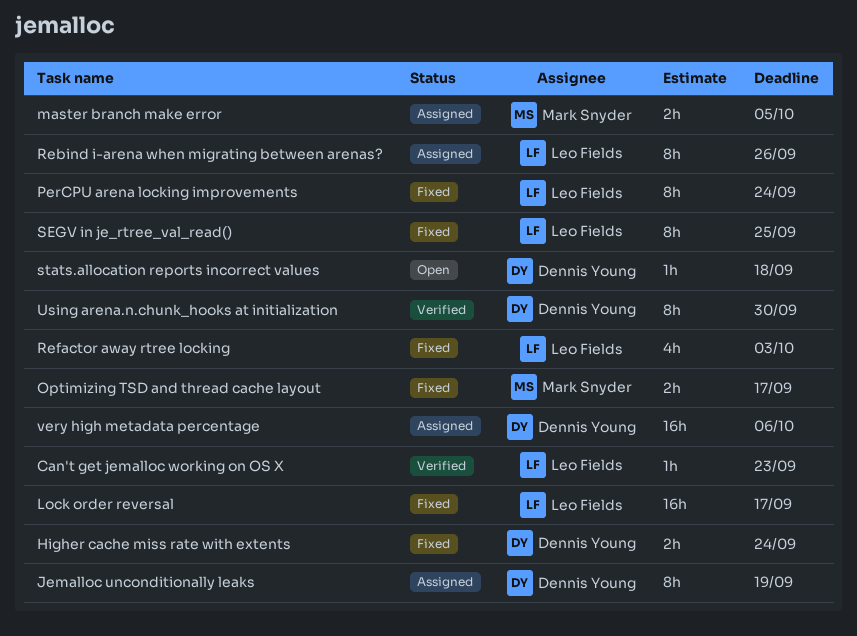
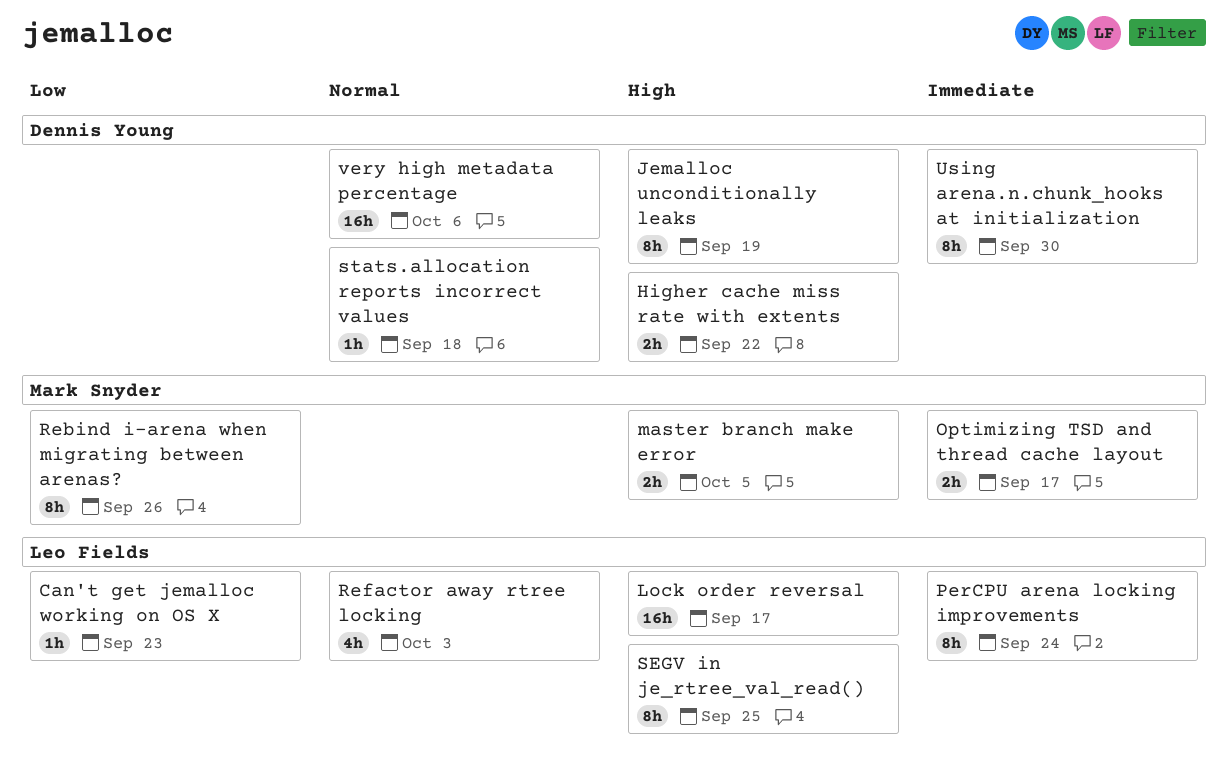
Higher cache miss rate with extents, due: Sep 24 -> Sep 22
Rebind i-arena when migrating between arenas?, owner: Leo Fields -> Mark Snyder

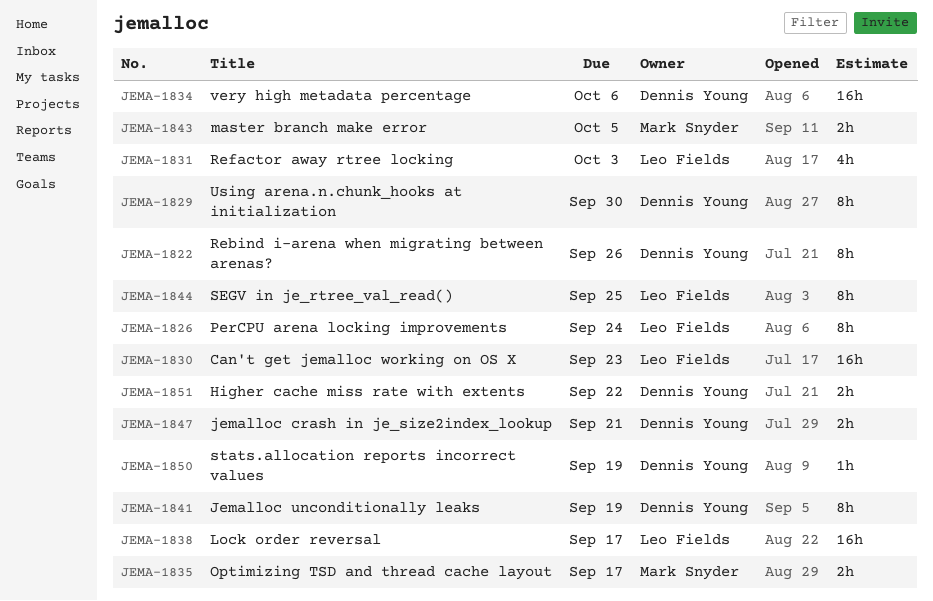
Can't get jemalloc working on OS X, estimate: 1h -> 16h
jemalloc crash in je_size2index_lookup: none -> present
Rebind i-arena when migrating between arenas?, owner: Mark Snyder -> Dennis Young
stats.allocation reports incorrect values, due: Sep 18 -> Sep 19

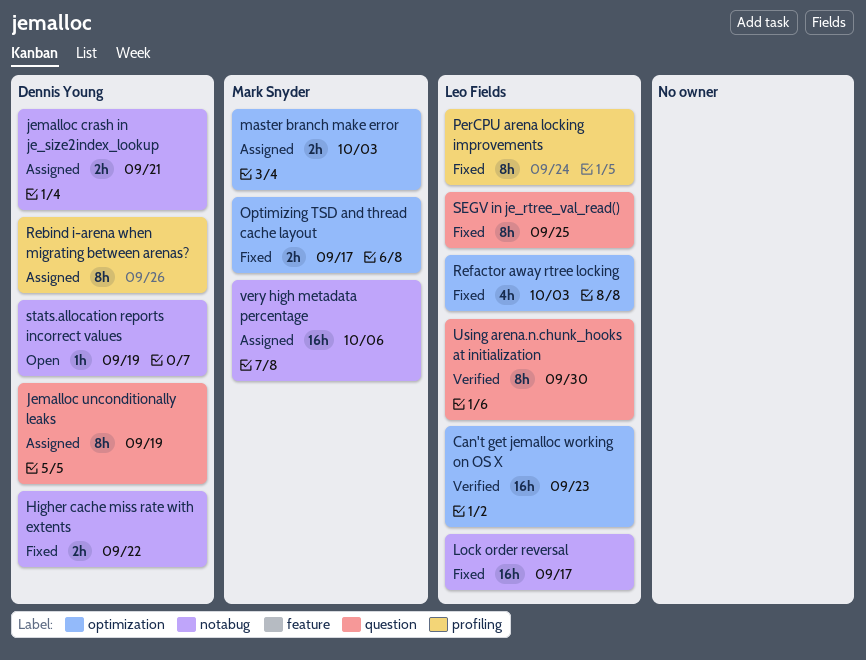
master branch make error, due: Oct 5 -> Oct 3
Using arena.n.chunk_hooks at initialization, owner: Dennis Young -> Leo Fields
very high metadata percentage, owner: Dennis Young -> Mark Snyder

